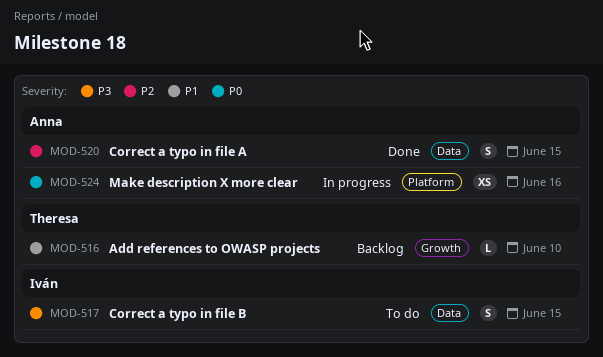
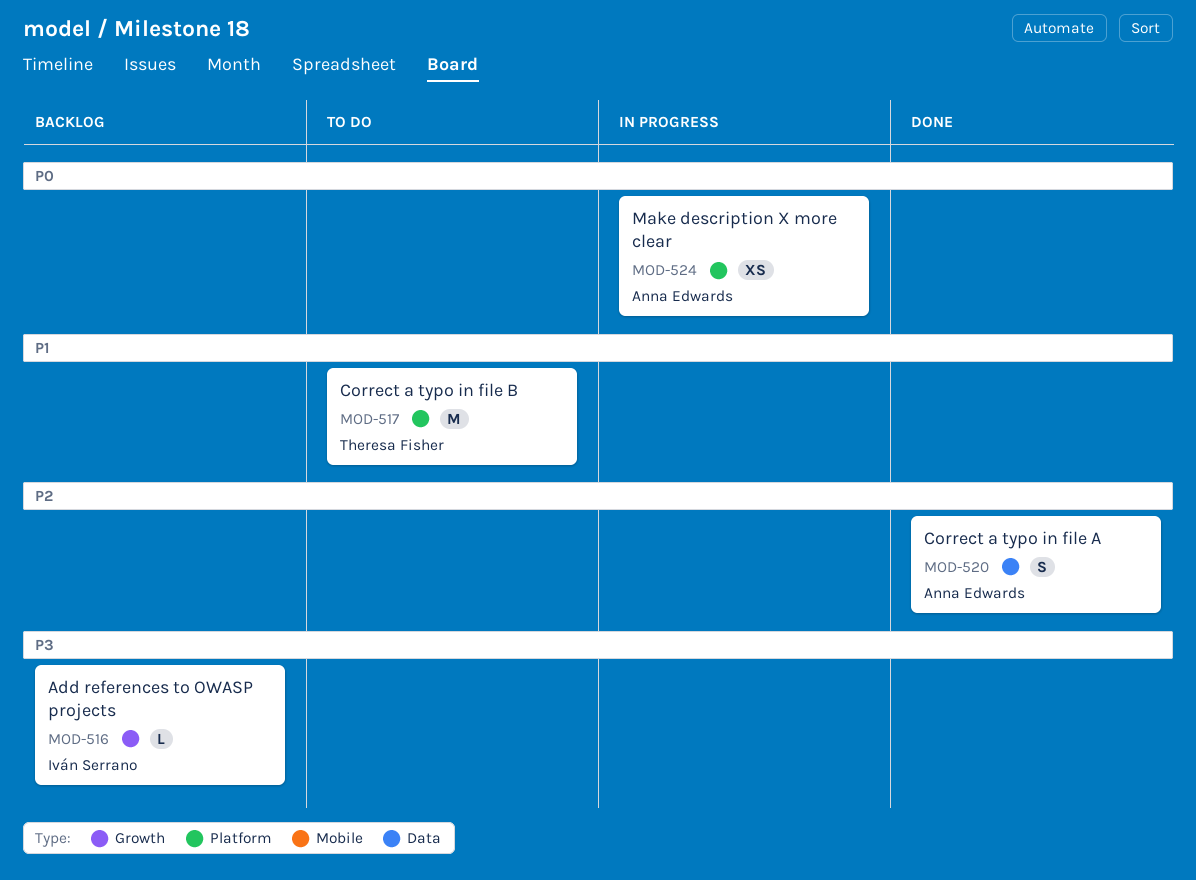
MOD-516, owner: Theresa Fisher -> Iván Serrano
MOD-516, priority: P1 -> P3
MOD-517, owner: Iván Serrano -> Theresa Fisher
MOD-517, priority: P3 -> P1
MOD-517, label: Data -> Platform
MOD-517, estimate: S -> M

